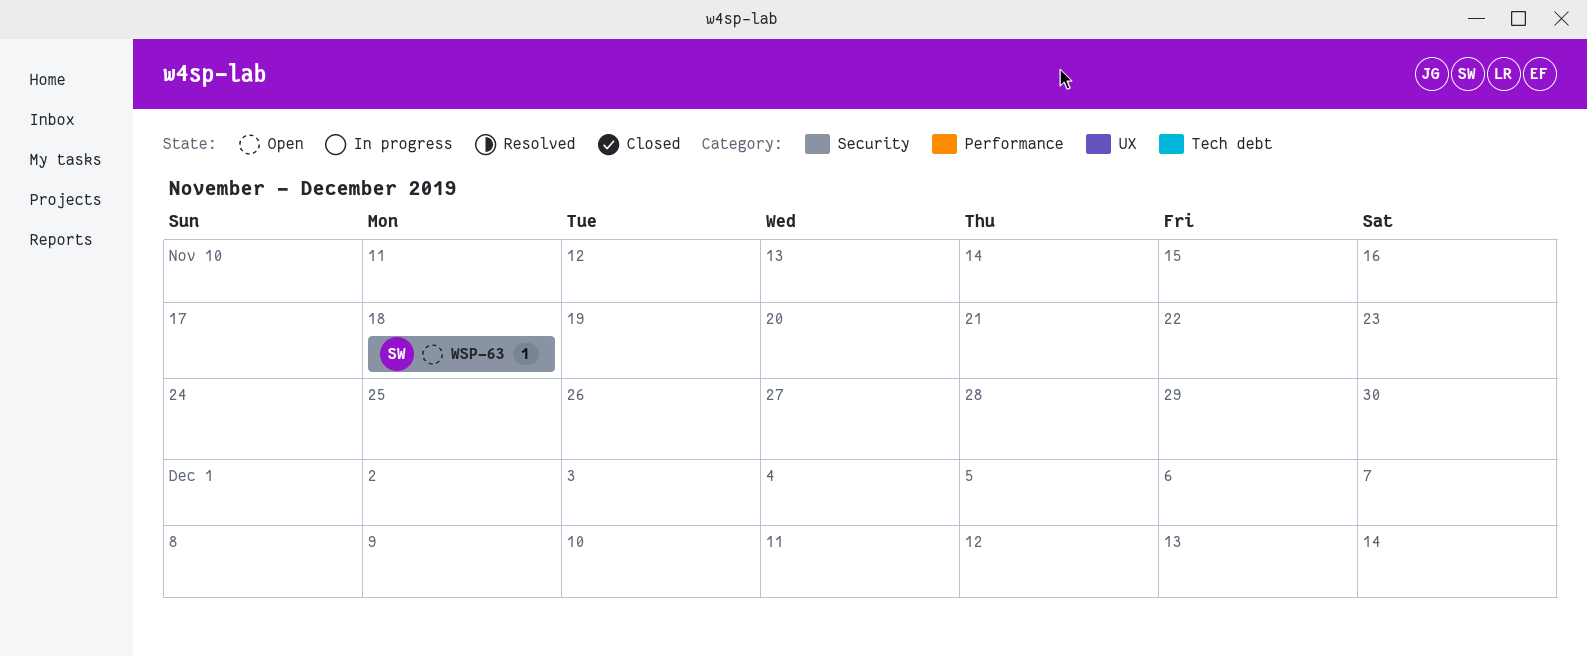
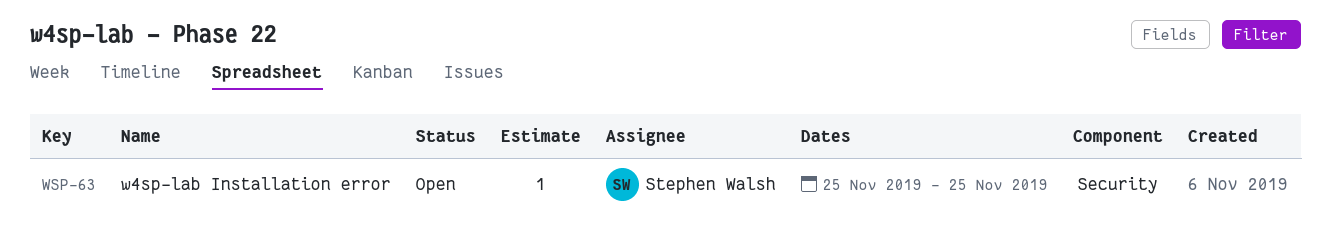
WSP-63, start: Nov 18 -> Nov 25
WSP-63, due: Nov 18 -> Nov 25

